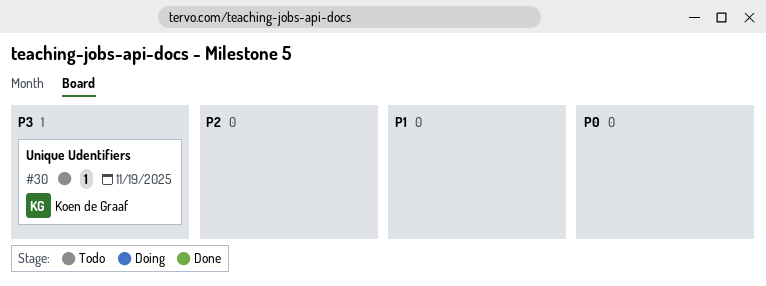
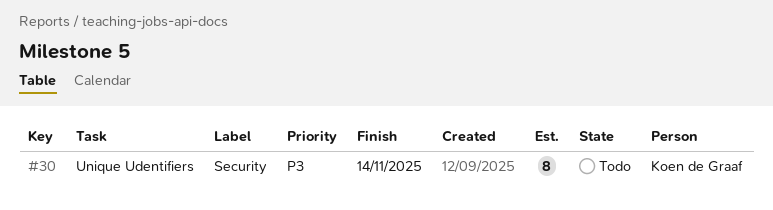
#30, estimate: 1 -> 8
#30, due: Nov 19 -> Nov 14

